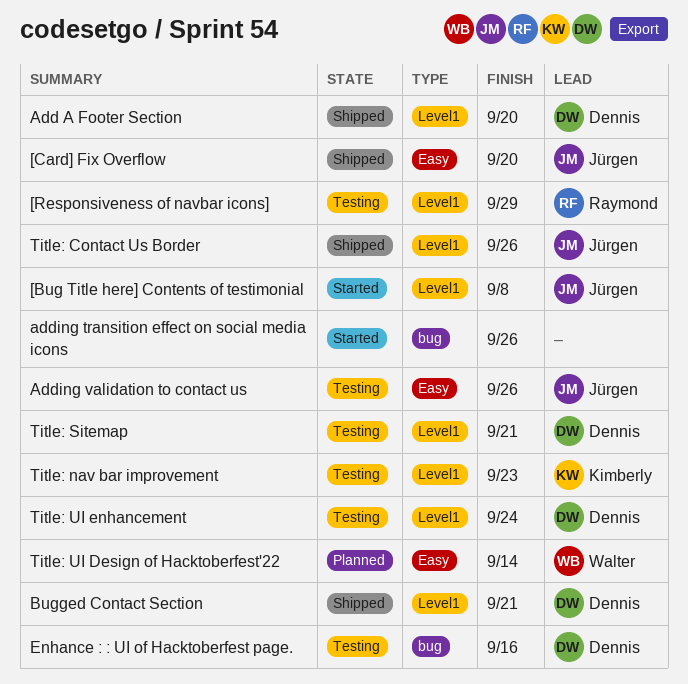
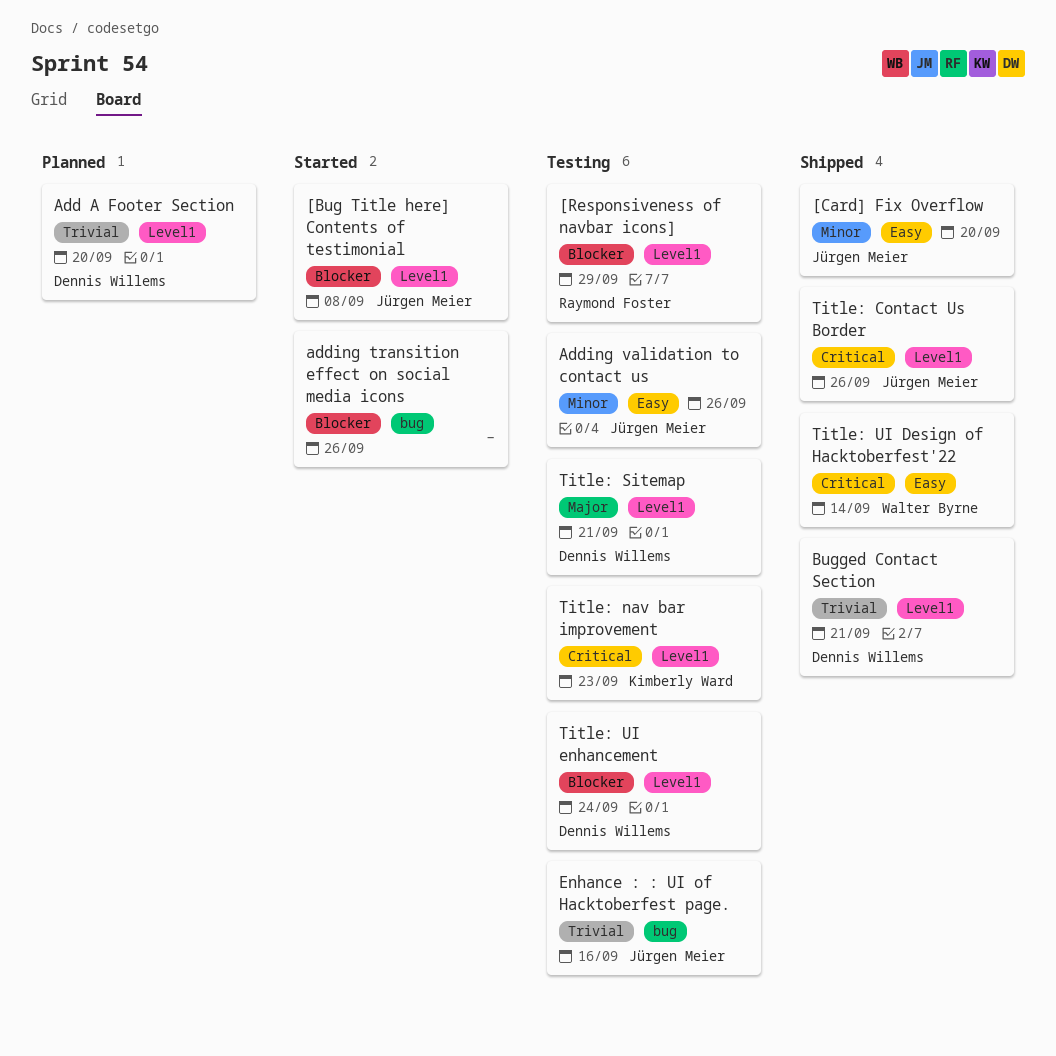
Add A Footer Section, status: Shipped -> Planned
Enhance : : UI of Hacktoberfest page., owner: Dennis Willems -> Jürgen Meier
Title: UI Design of Hacktoberfest'22, status: Planned -> Shipped

